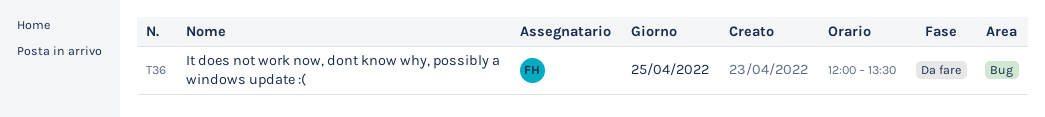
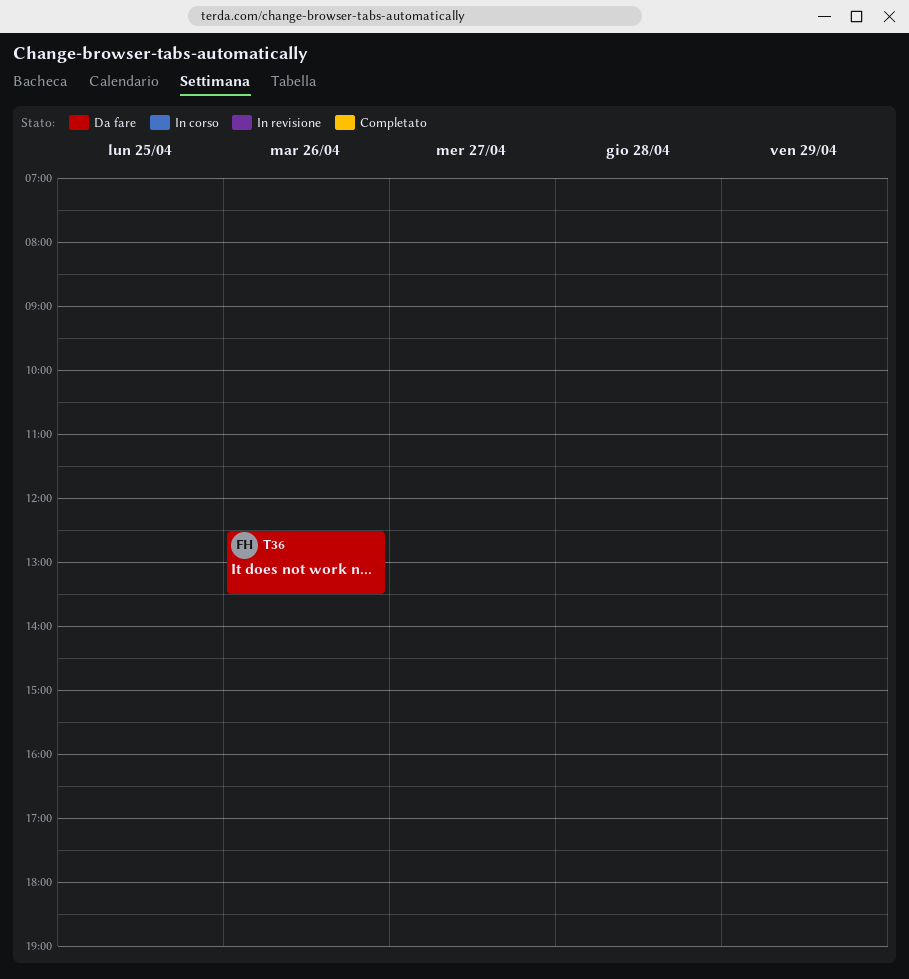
T36, day: Apr 25 -> Apr 26
T36, begins: 12:00 -> 12:30

